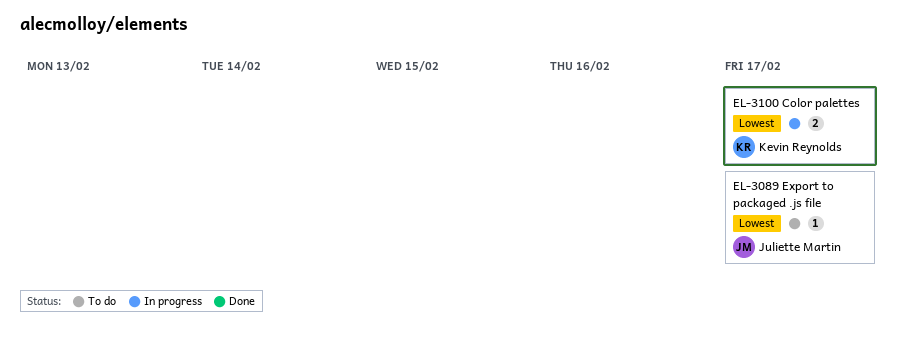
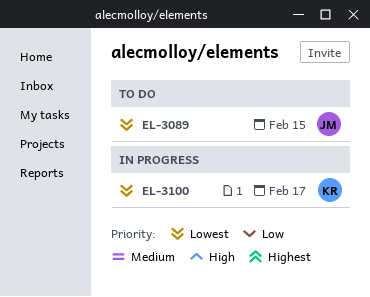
EL-3089, due: Feb 17 -> Feb 15

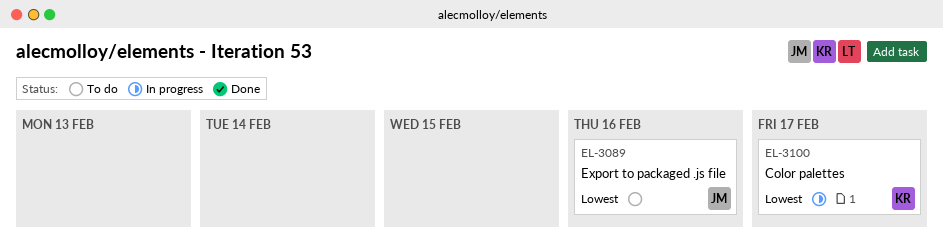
EL-3089, due: Feb 15 -> Feb 16

